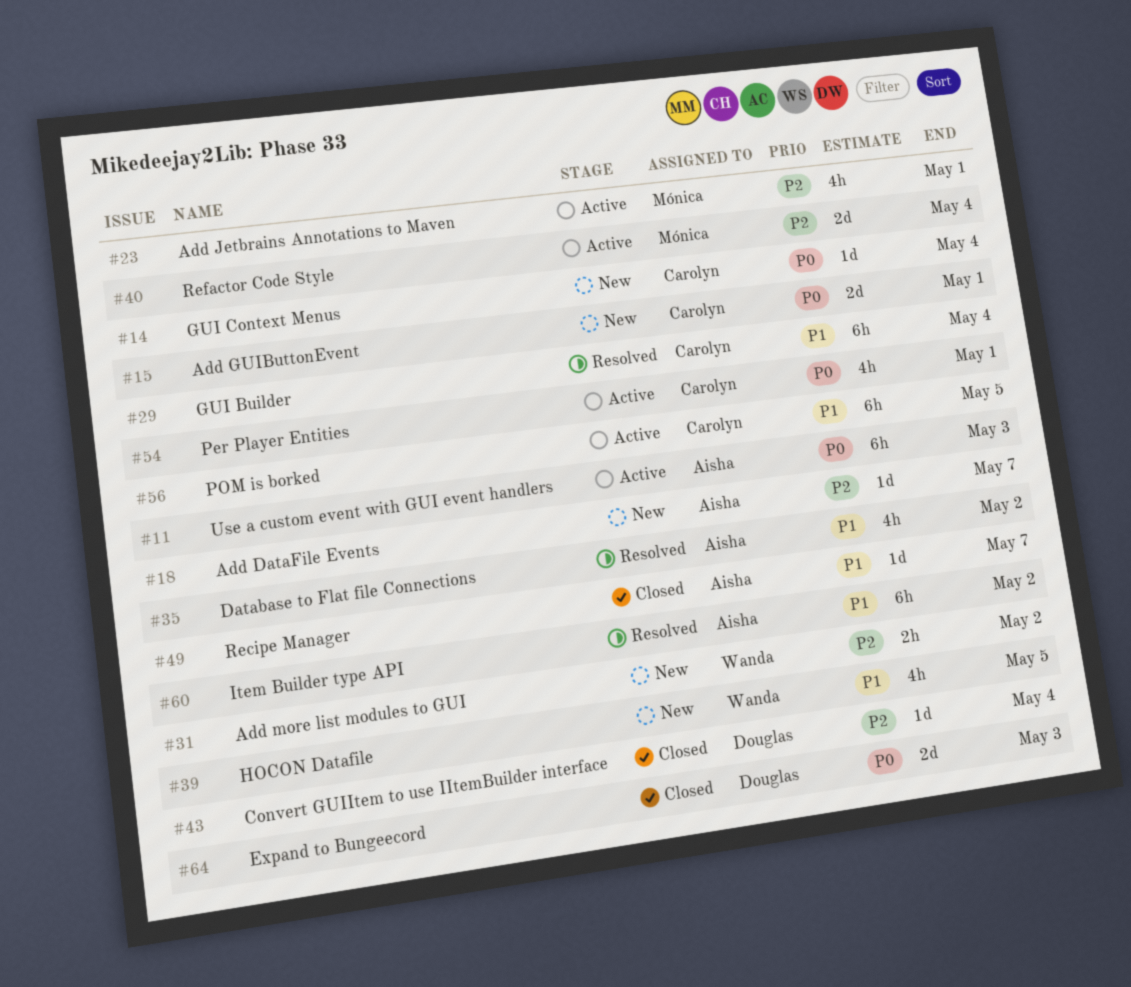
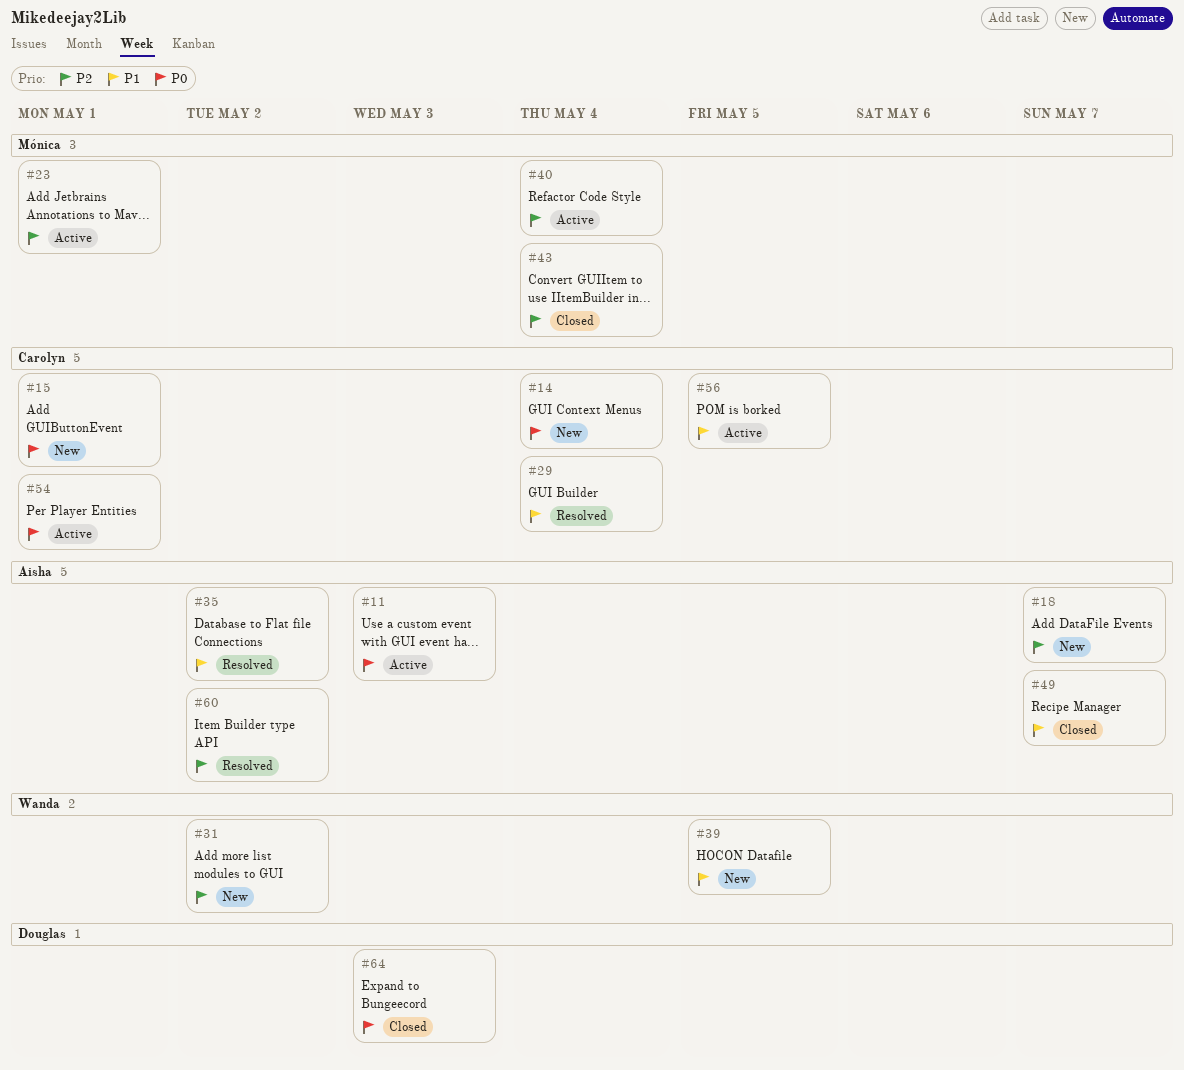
#43, owner: Douglas -> Mónica
#60, priority: P1 -> P2

